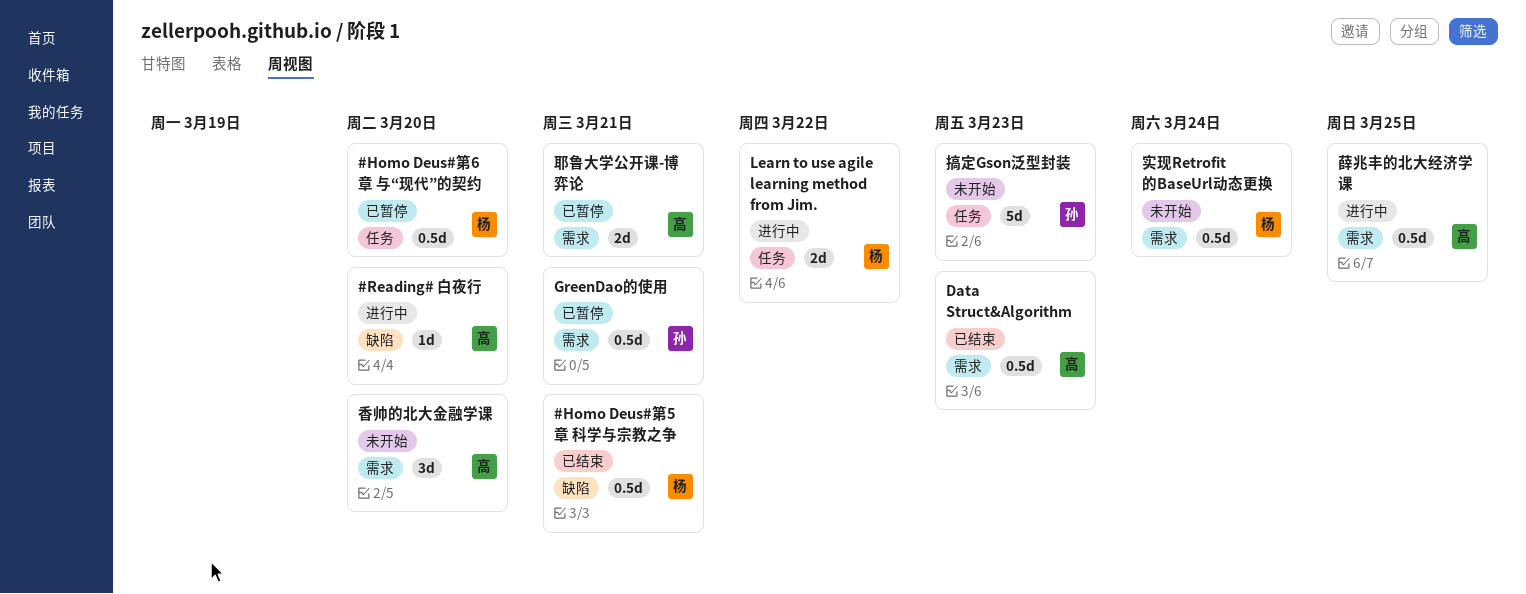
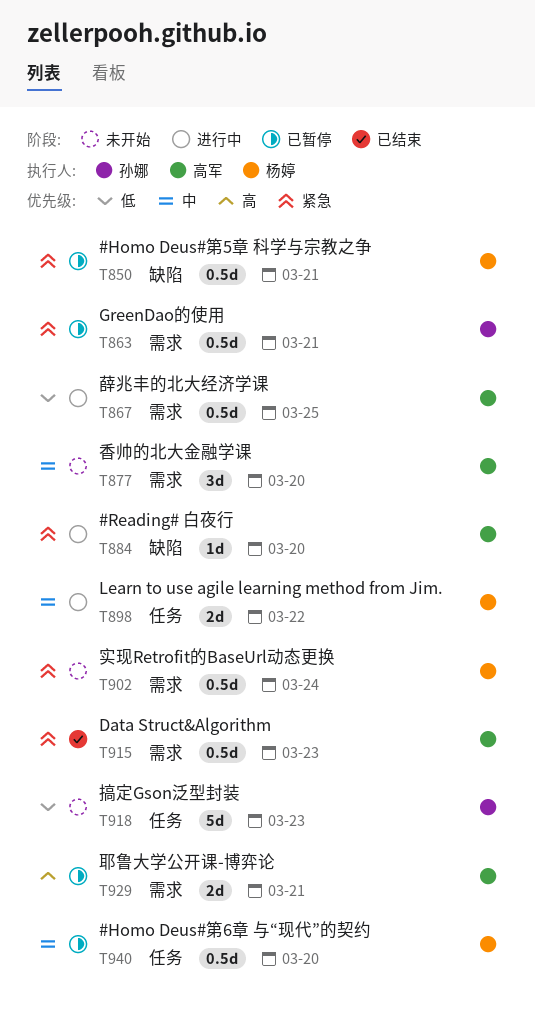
#Homo Deus#第5章 科学与宗教之争, status: 已结束 -> 已暂停

